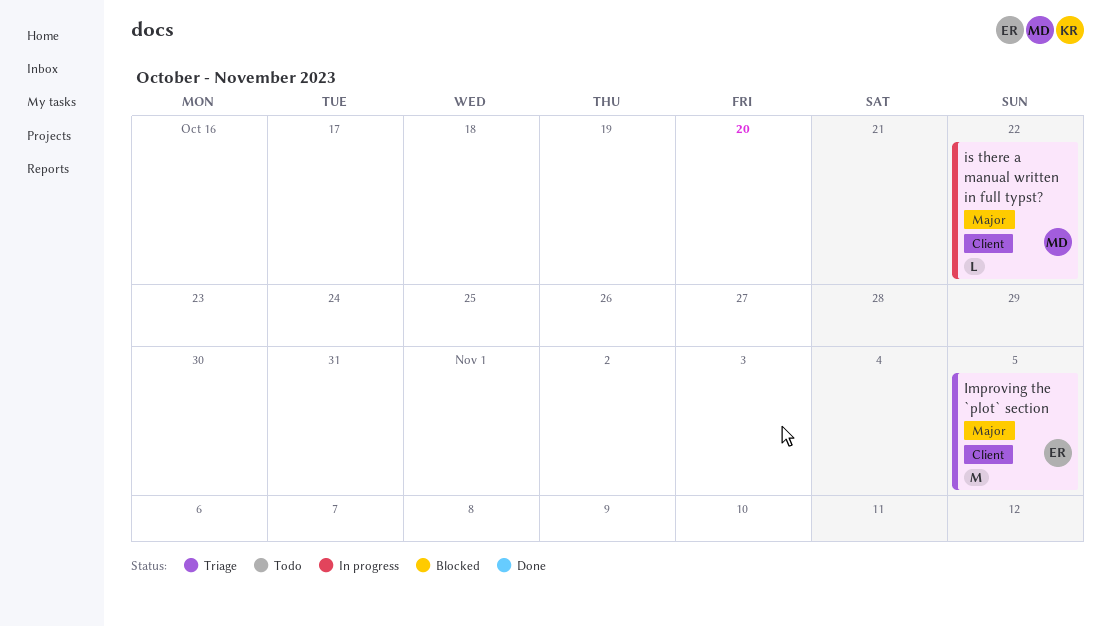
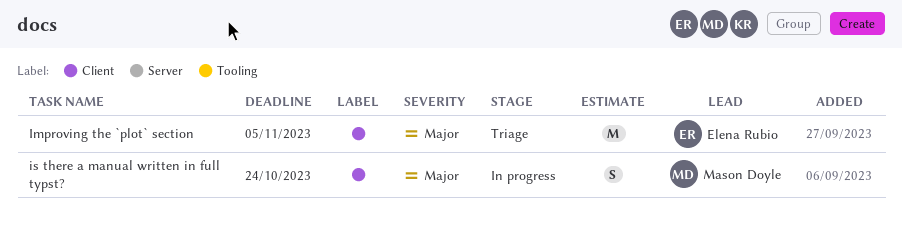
is there a manual written in full typst?, estimate: L -> S
is there a manual written in full typst?, due: Oct 22 -> Oct 24

